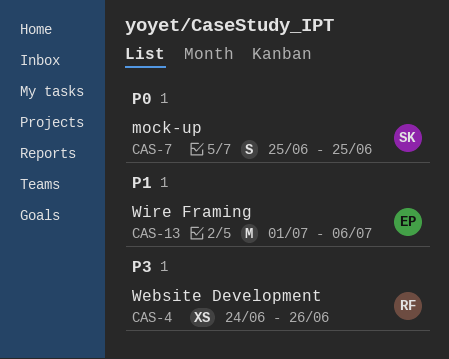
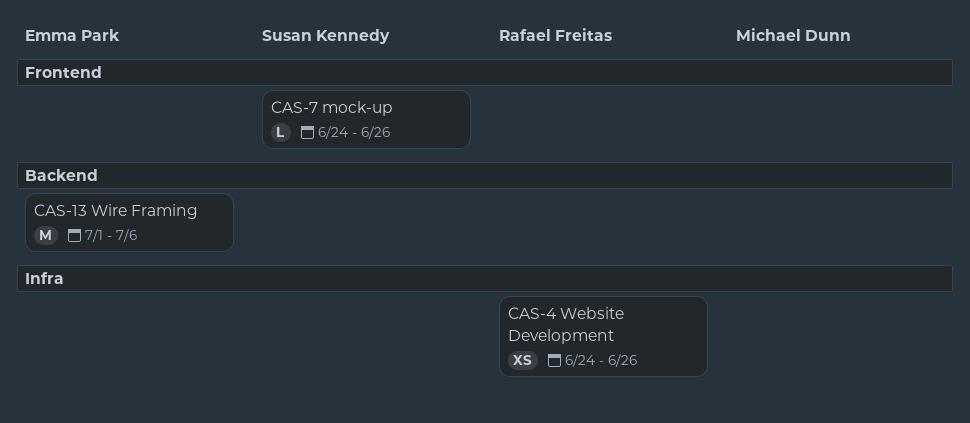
CAS-7, estimate: S -> L
CAS-7, start: Jun 25 -> Jun 24
CAS-7, due: Jun 25 -> Jun 26

